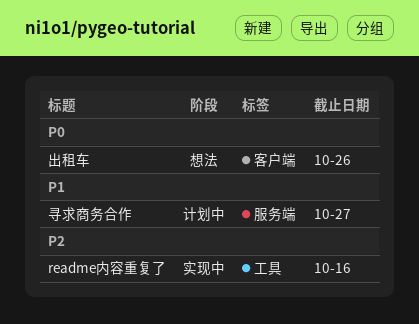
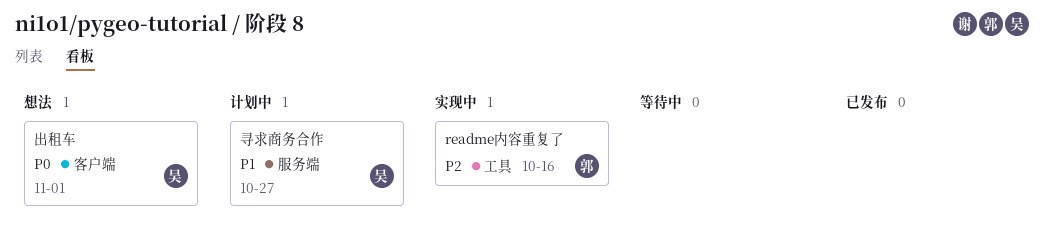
出租车, due: Oct 26 -> Nov 1

